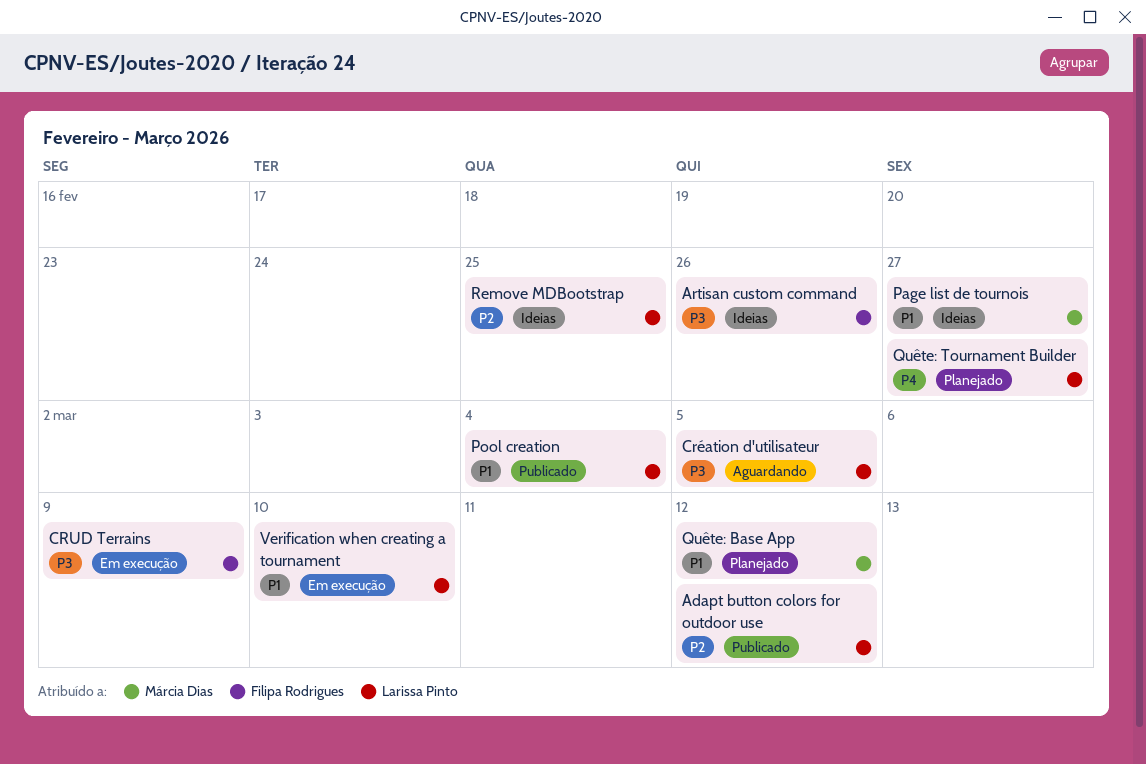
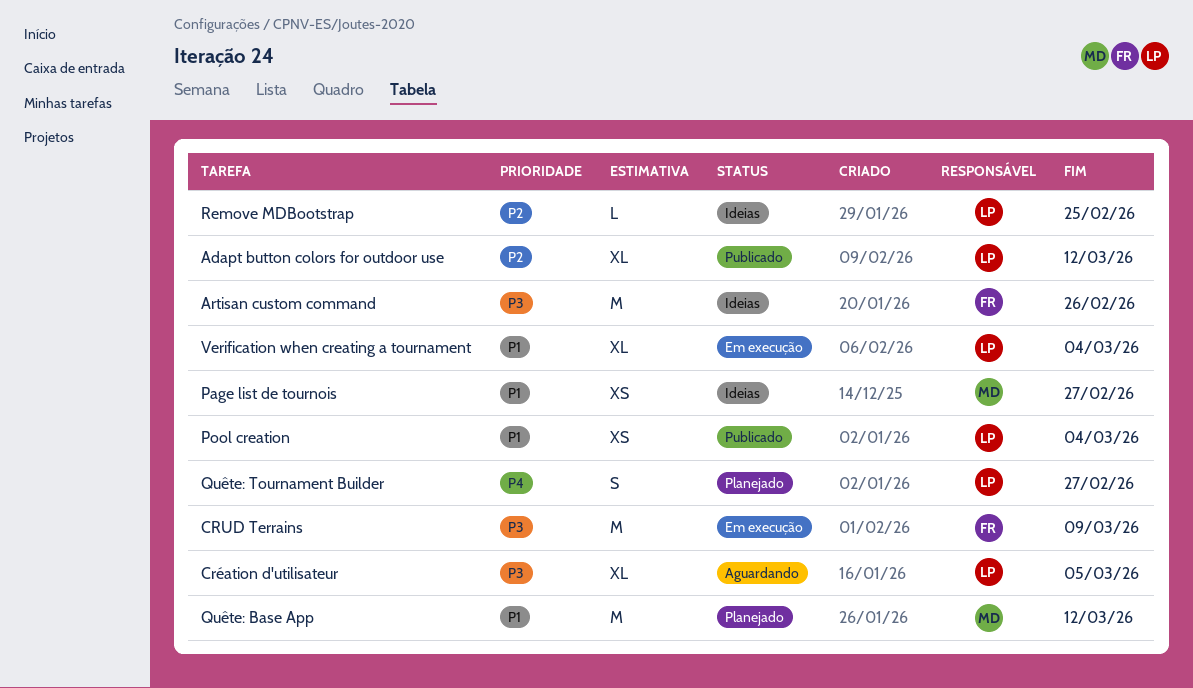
Verification when creating a tournament, due: Mar 10 -> Mar 4

